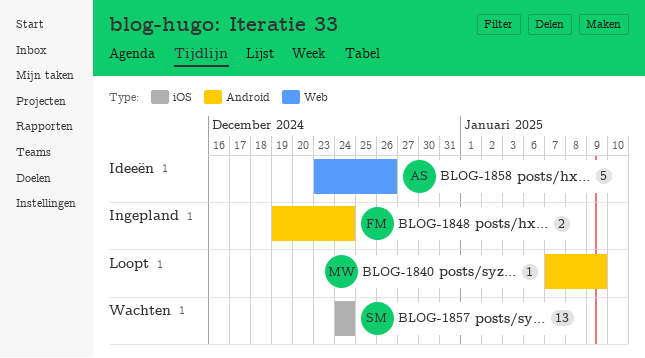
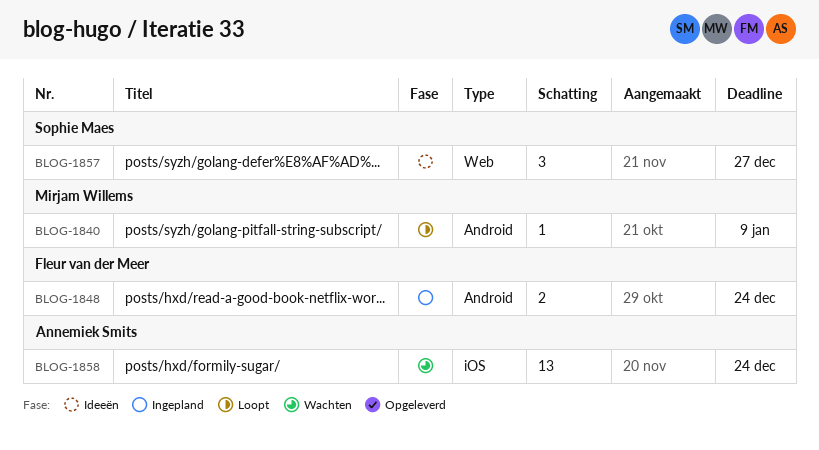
BLOG-1857, status: Wachten -> Ideeën
BLOG-1857, label: iOS -> Web
BLOG-1857, estimate: 13 -> 3
BLOG-1857, due: Dec 24 -> Dec 27
BLOG-1858, status: Ideeën -> Wachten
BLOG-1858, label: Web -> iOS
BLOG-1858, estimate: 5 -> 13
BLOG-1858, due: Dec 26 -> Dec 24

